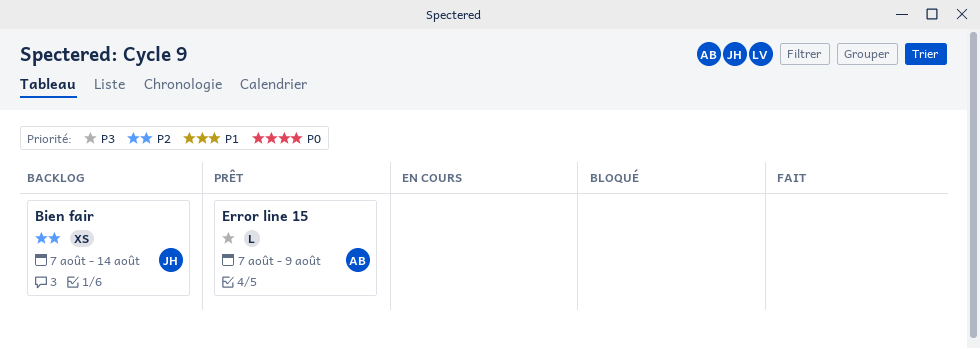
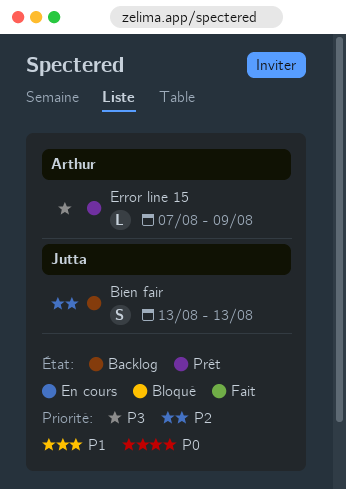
Bien fair, estimate: XS -> S
Bien fair, start: Aug 7 -> Aug 13
Bien fair, due: Aug 14 -> Aug 13

